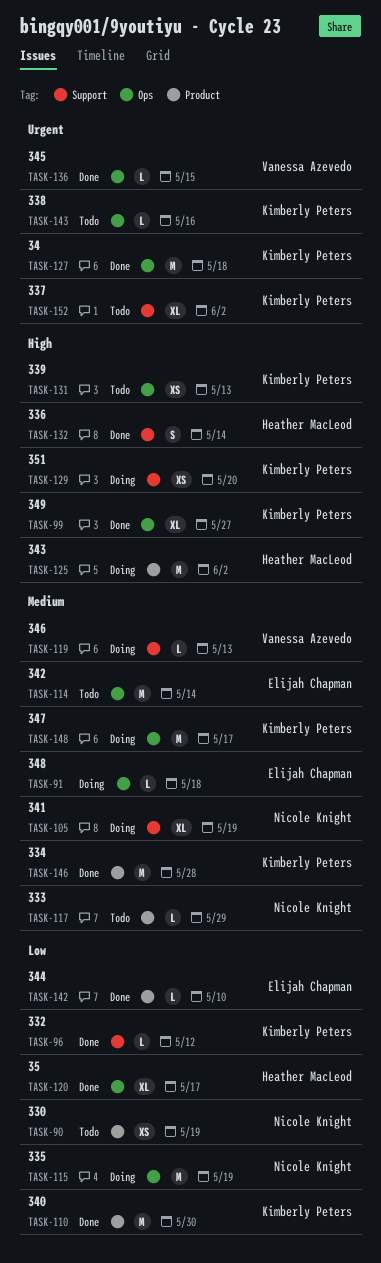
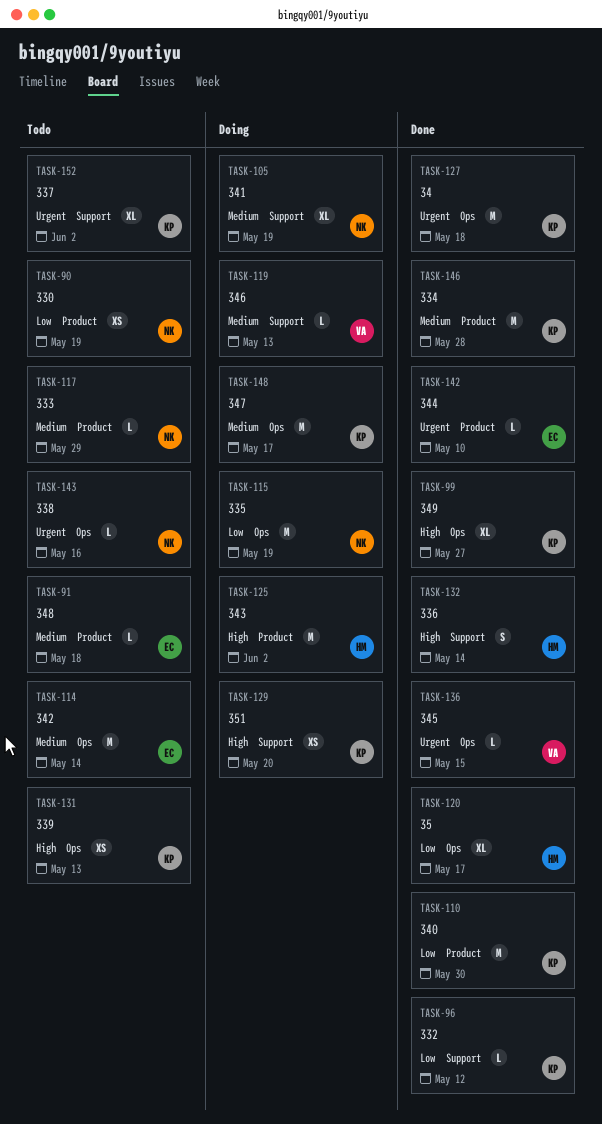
TASK-91, status: Doing -> Todo
TASK-91, label: Ops -> Product
TASK-142, priority: Low -> Urgent
TASK-143, owner: Kimberly Peters -> Nicole Knight

